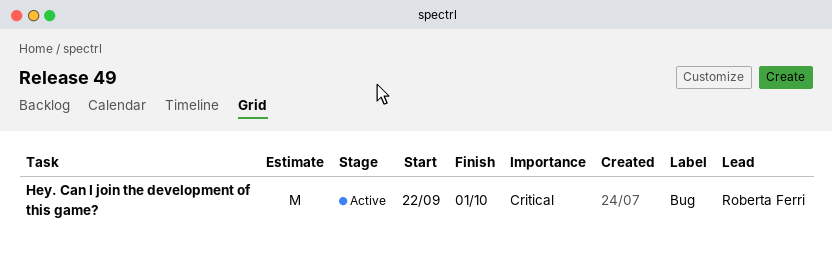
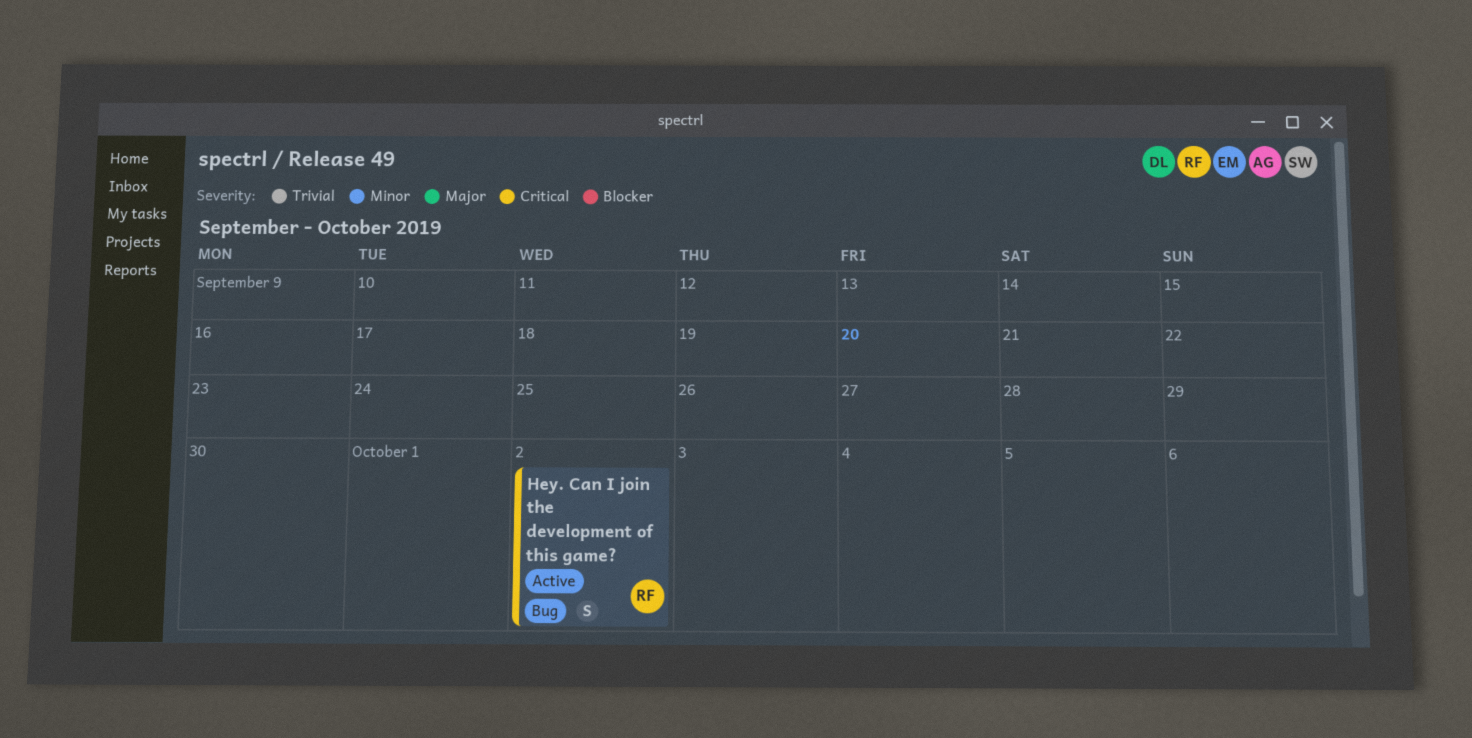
Hey. Can I join the development of this game?, estimate: M -> S
Hey. Can I join the development of this game?, due: Oct 1 -> Oct 2

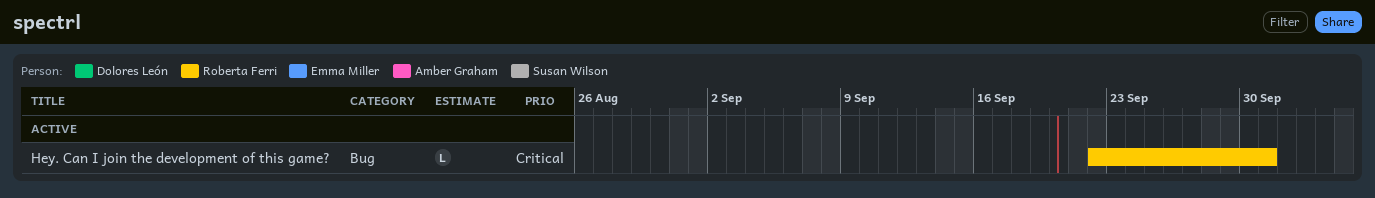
Hey. Can I join the development of this game?, estimate: S -> L
Hey. Can I join the development of this game?, due: Oct 2 -> Oct 1

